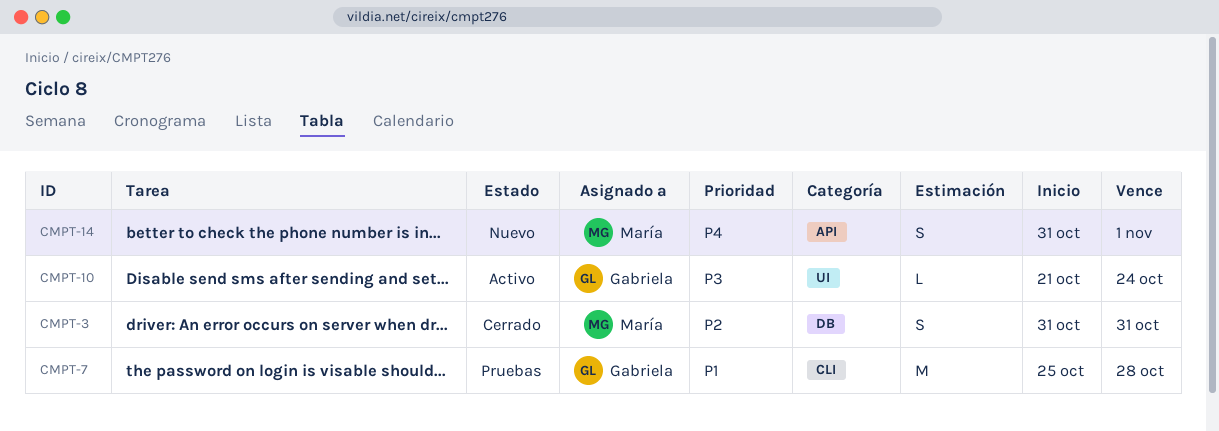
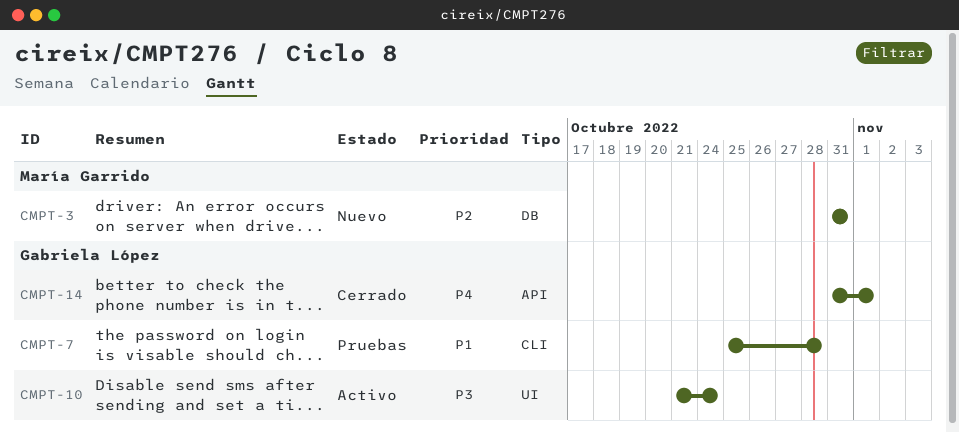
CMPT-3, status: Cerrado -> Nuevo
CMPT-14, status: Nuevo -> Cerrado
CMPT-14, owner: María Garrido -> Gabriela López

